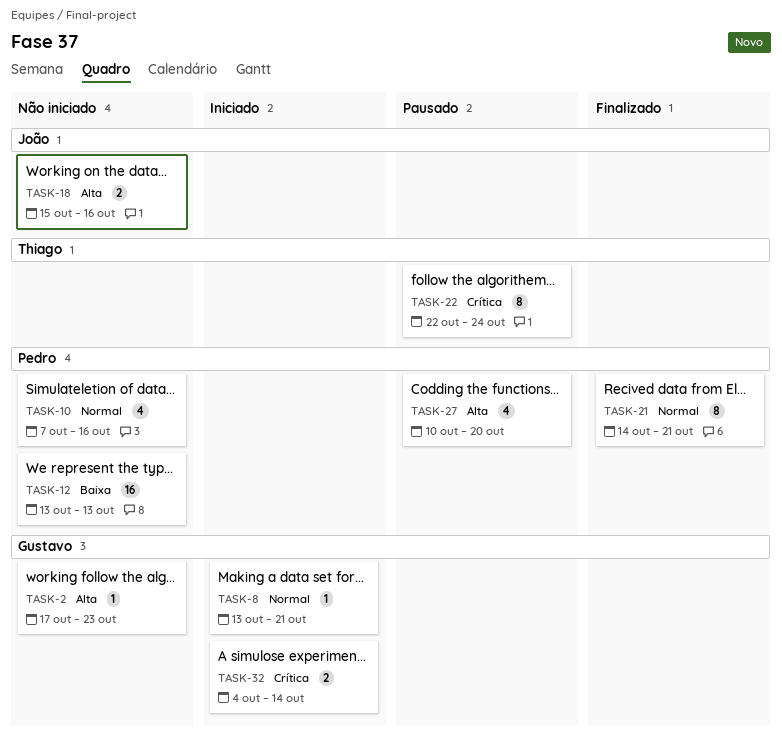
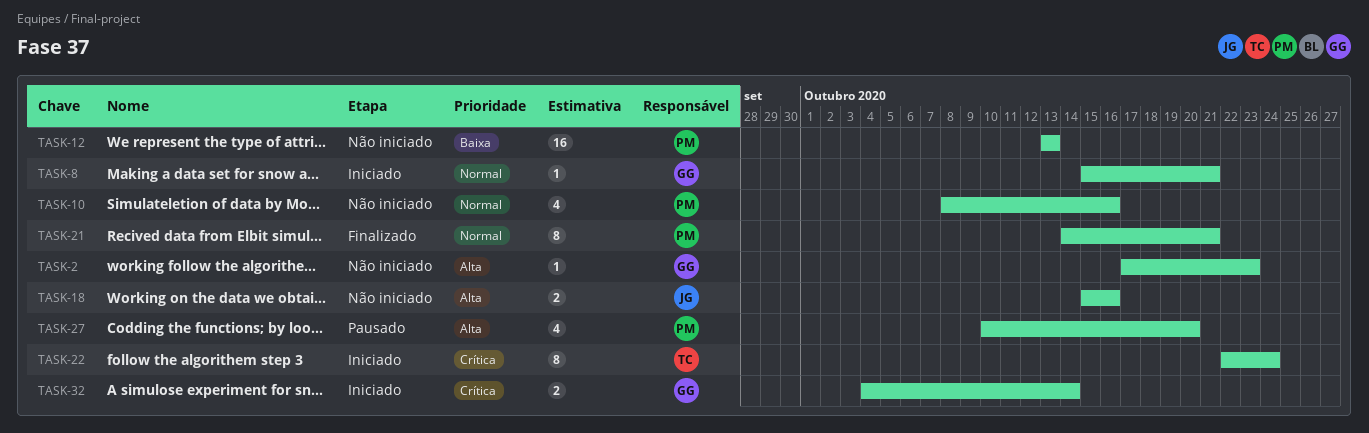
TASK-8, start: Oct 13 -> Oct 15
TASK-10, start: Oct 7 -> Oct 8
TASK-22, status: Pausado -> Iniciado

